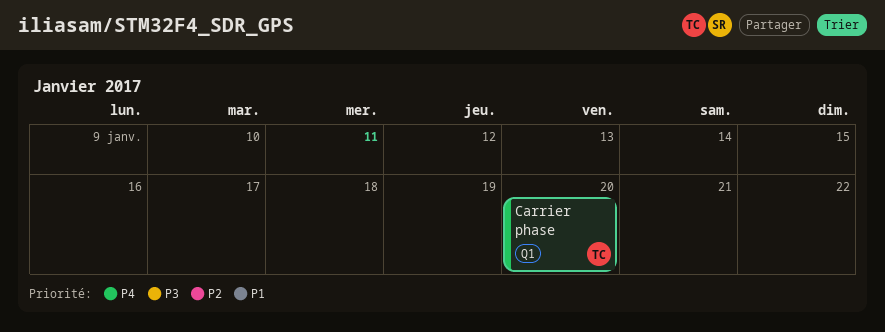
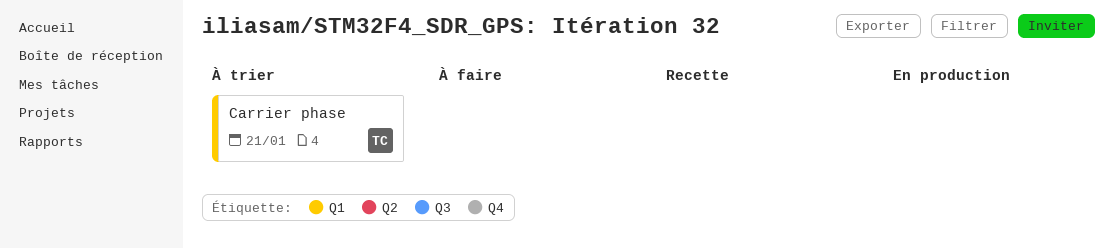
Carrier phase, due: Jan 20 -> Jan 21

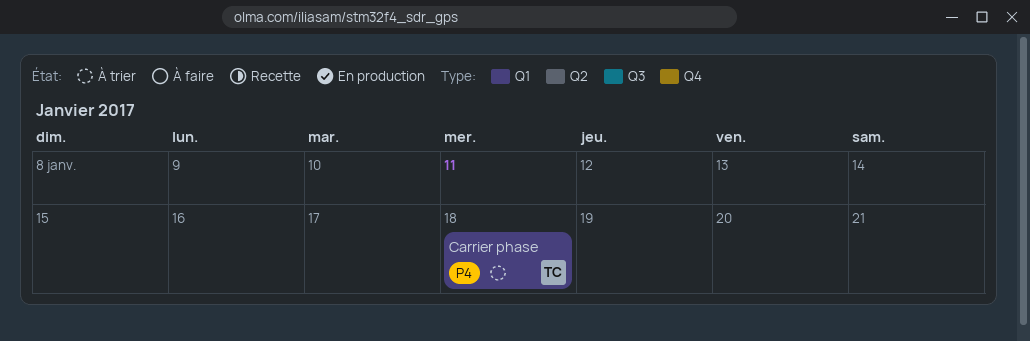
Carrier phase, due: Jan 21 -> Jan 18

